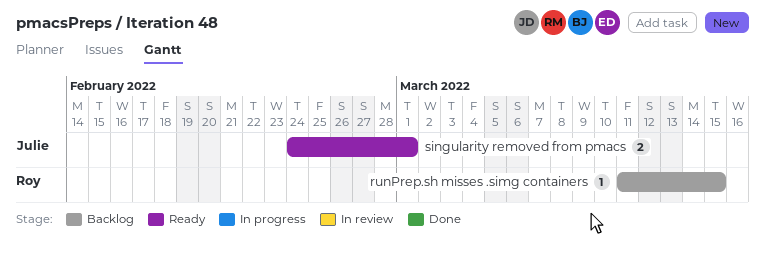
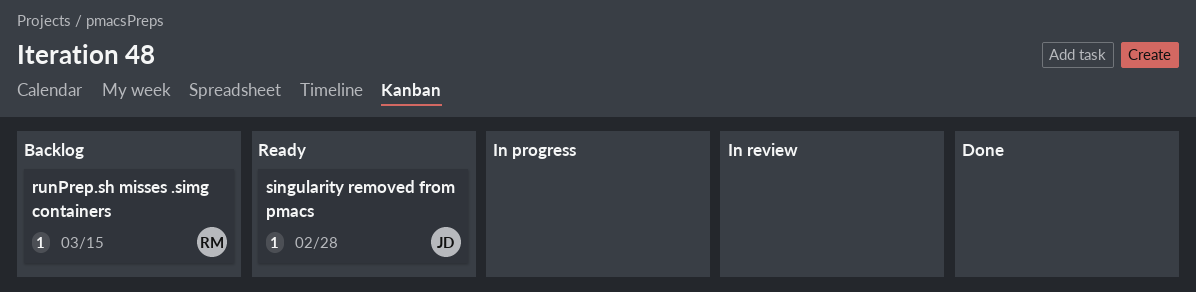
singularity removed from pmacs, estimate: 2 -> 1
singularity removed from pmacs, due: Mar 1 -> Feb 28

